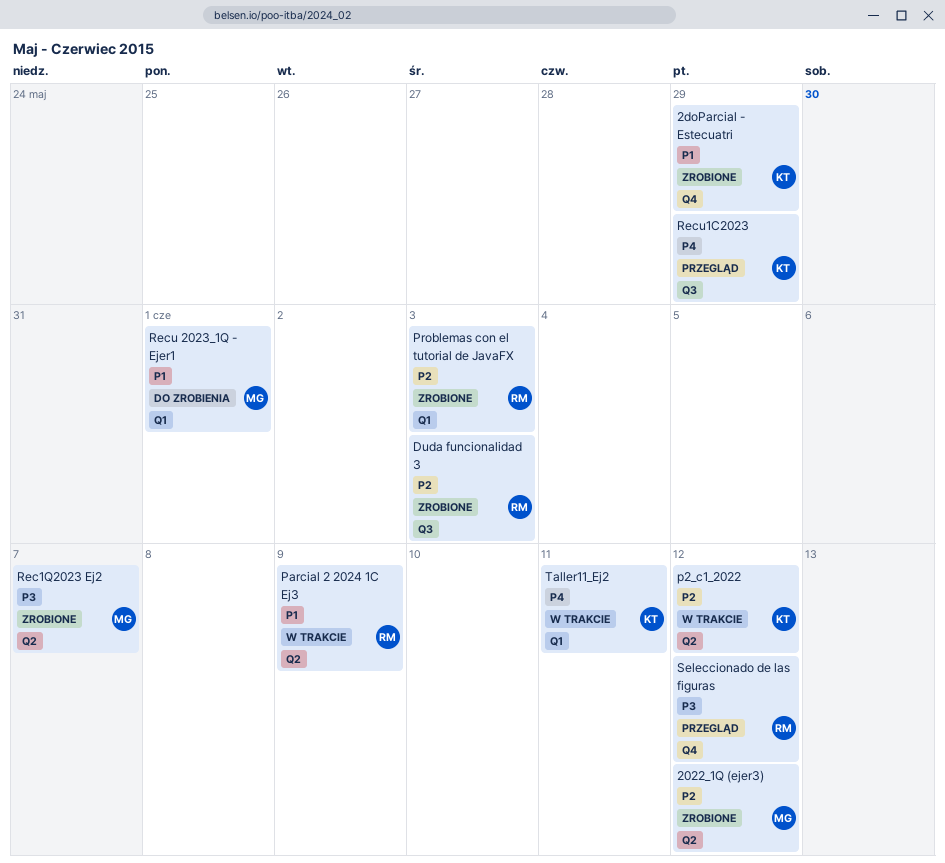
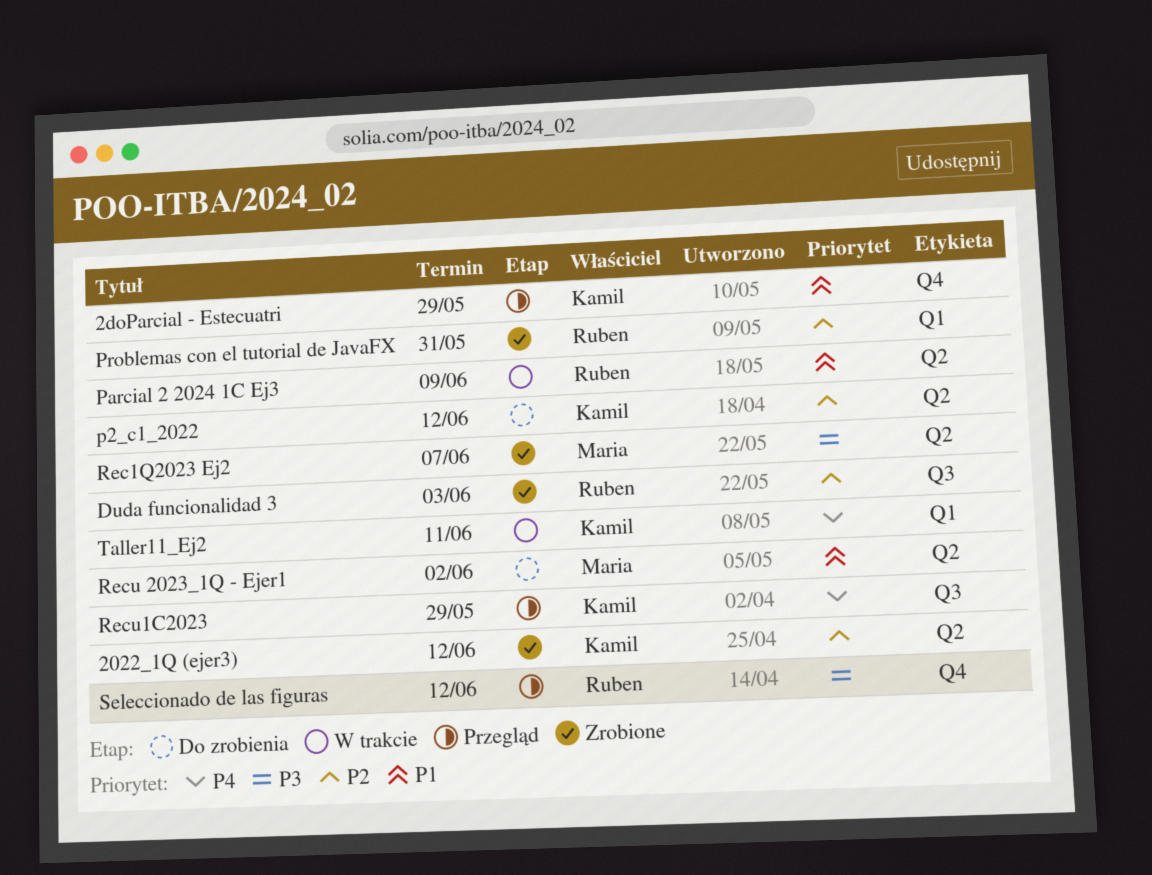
2022_1Q (ejer3), owner: Maria -> Kamil
2doParcial - Estecuatri, status: Zrobione -> Przegląd
p2_c1_2022, status: W trakcie -> Do zrobienia
Problemas con el tutorial de JavaFX, due: Jun 3 -> May 31
Recu 2023_1Q - Ejer1, label: Q1 -> Q2
Recu 2023_1Q - Ejer1, due: Jun 1 -> Jun 2

